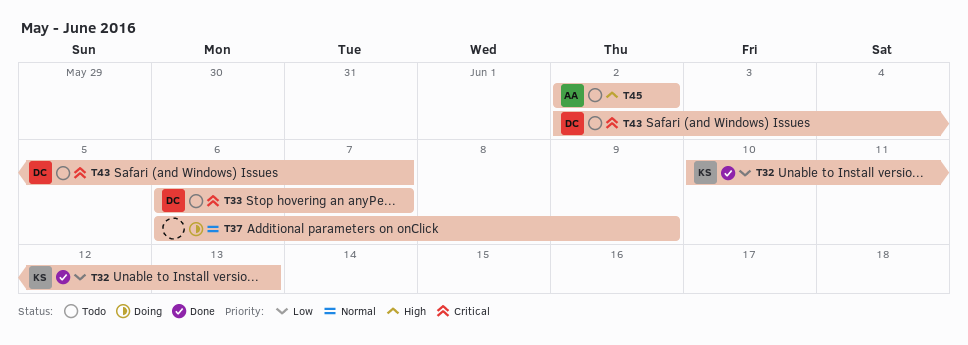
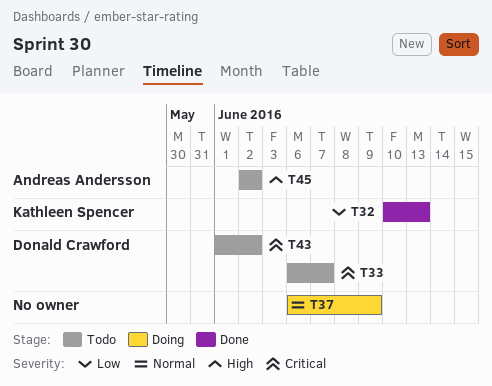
T43, start: Jun 2 -> Jun 1
T43, due: Jun 7 -> Jun 2

